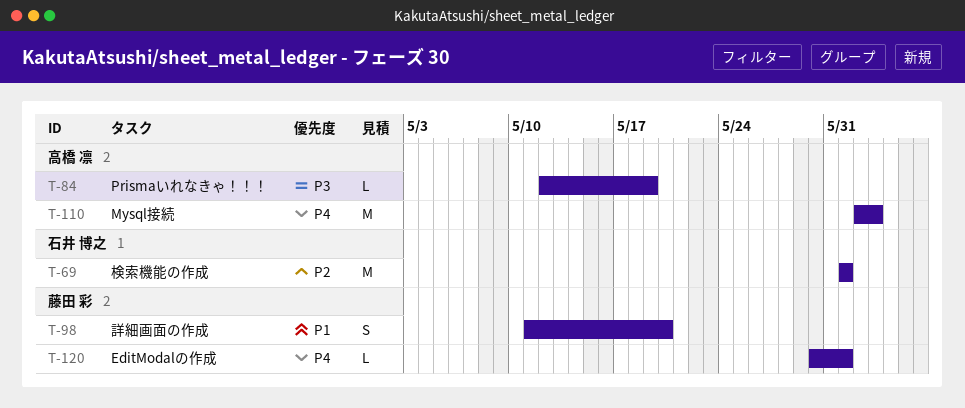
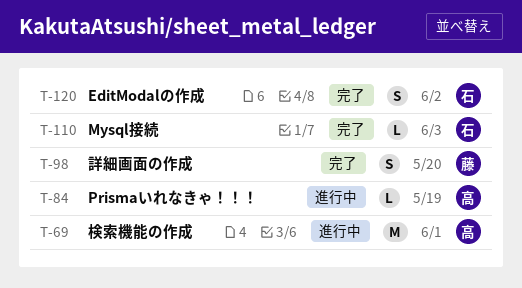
T-69, owner: 石井 博之 -> 高橋 凛
T-110, owner: 高橋 凛 -> 石井 博之
T-110, estimate: M -> L
T-120, owner: 藤田 彩 -> 石井 博之
T-120, estimate: L -> S
T-120, due: Jun 1 -> Jun 2

